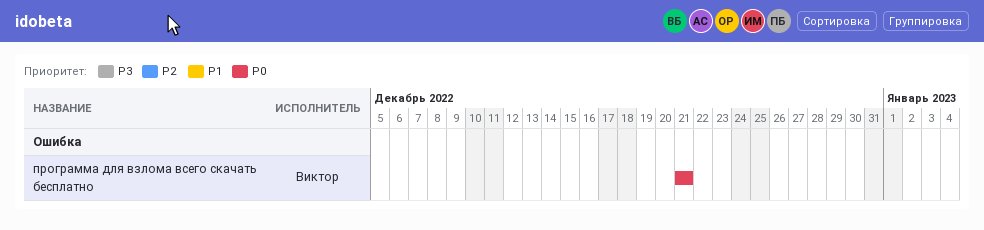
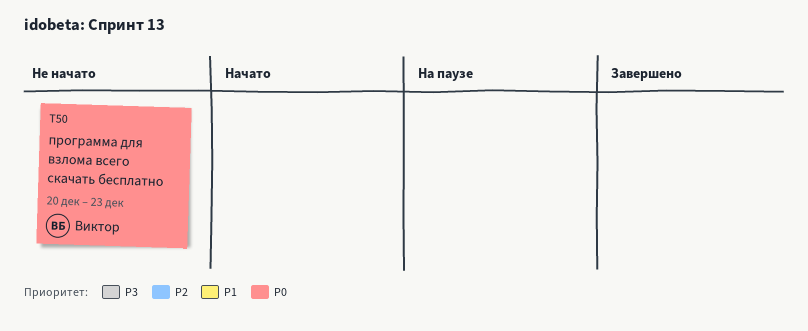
программа для взлома всего скачать бесплатно, start: Dec 21 -> Dec 20
программа для взлома всего скачать бесплатно, due: Dec 21 -> Dec 23

